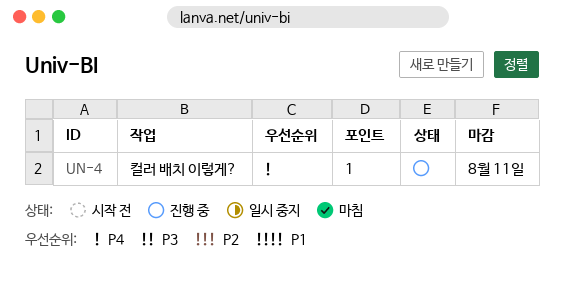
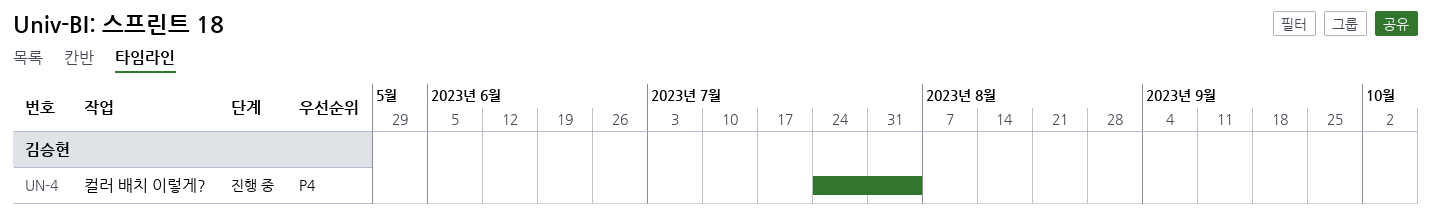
UN-4, due: Aug 11 -> Aug 4

